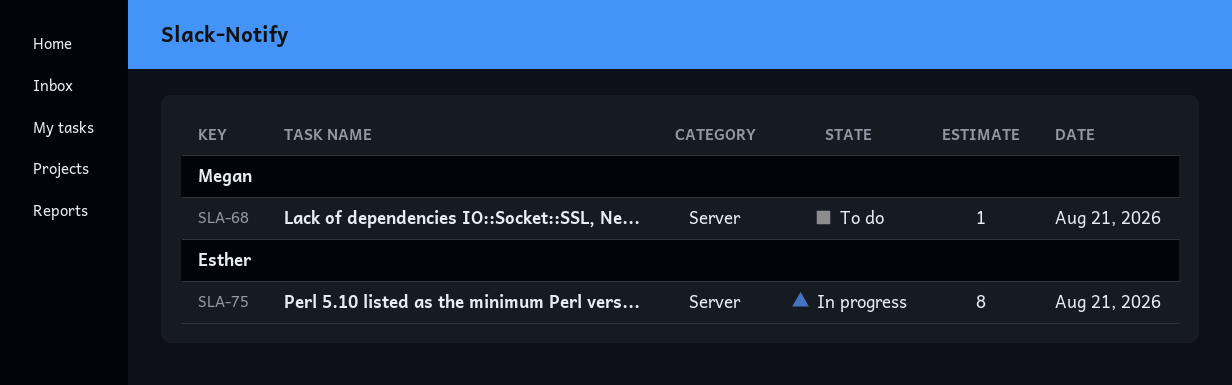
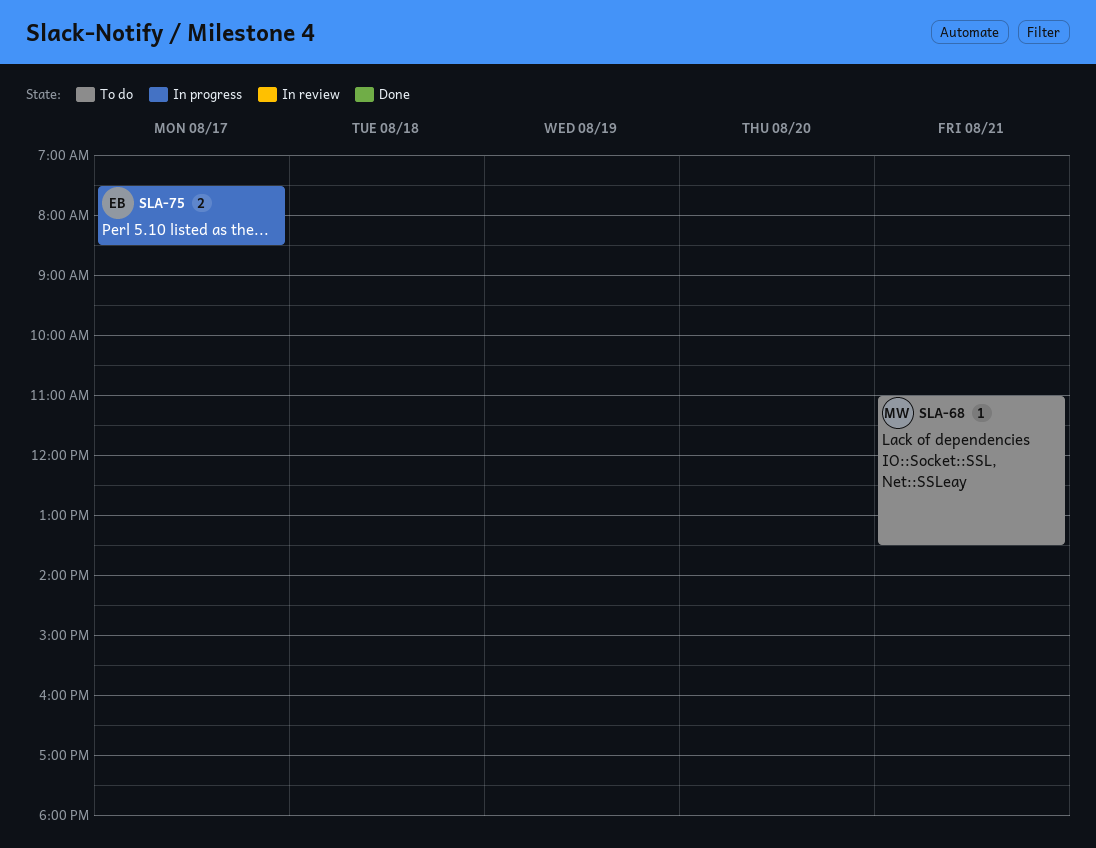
SLA-75, estimate: 8 -> 2
SLA-75, day: Aug 21 -> Aug 17

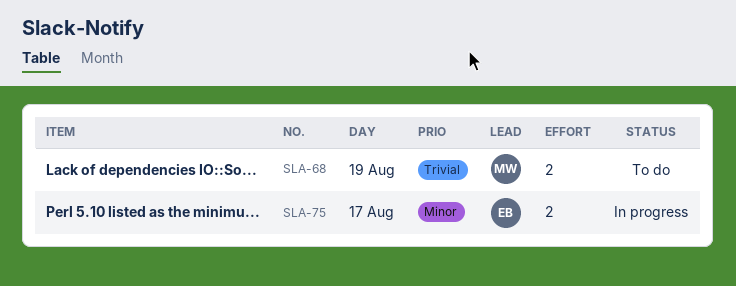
SLA-68, estimate: 1 -> 2
SLA-68, day: Aug 21 -> Aug 19

